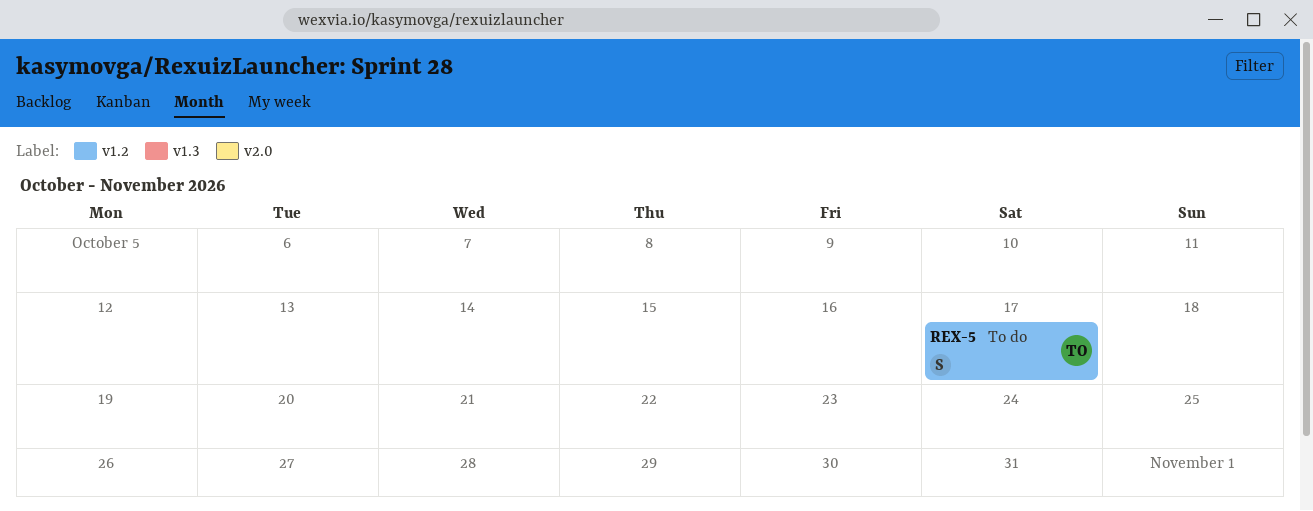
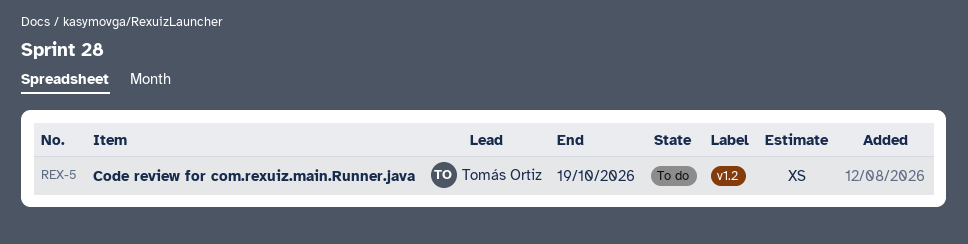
REX-5, estimate: S -> XS
REX-5, due: Oct 17 -> Oct 19

